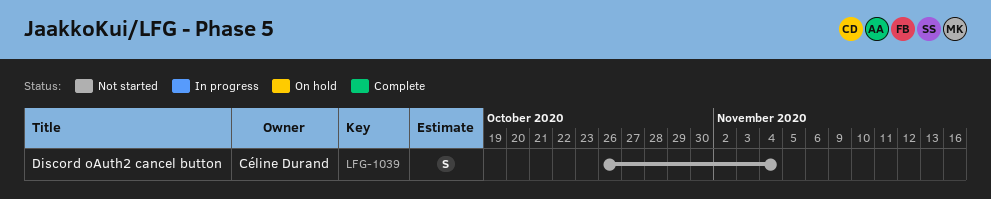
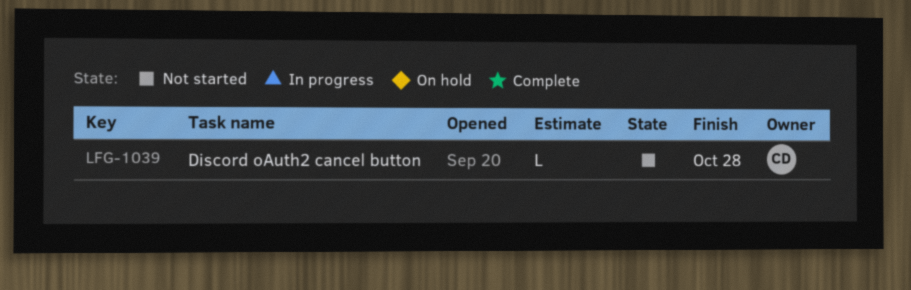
LFG-1039, estimate: S -> L
LFG-1039, due: Nov 4 -> Oct 28

